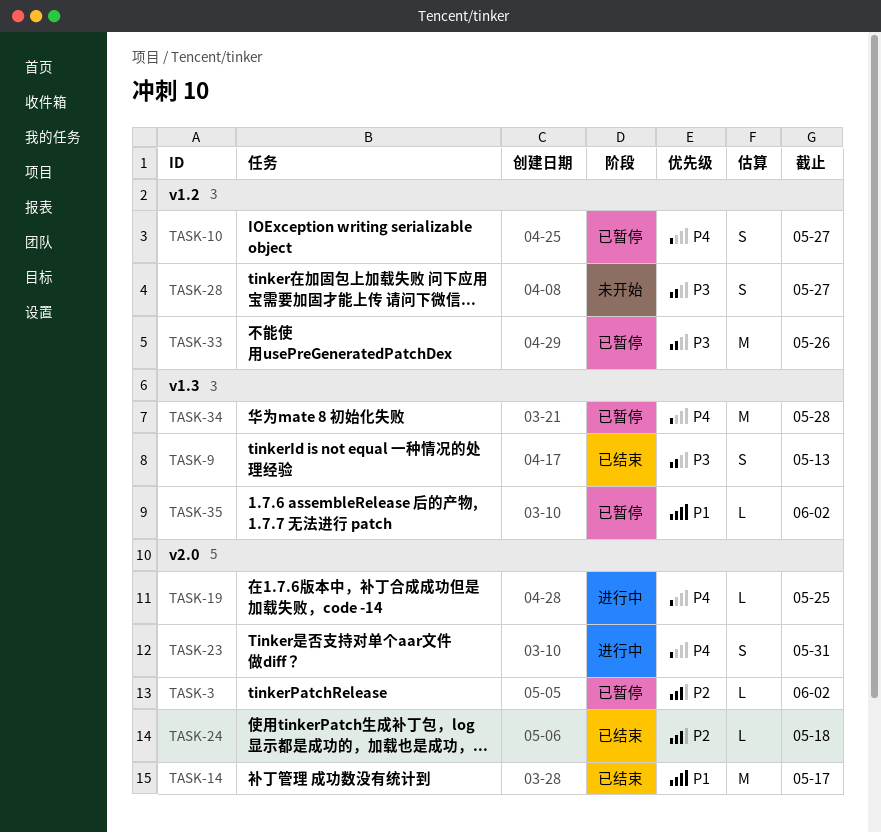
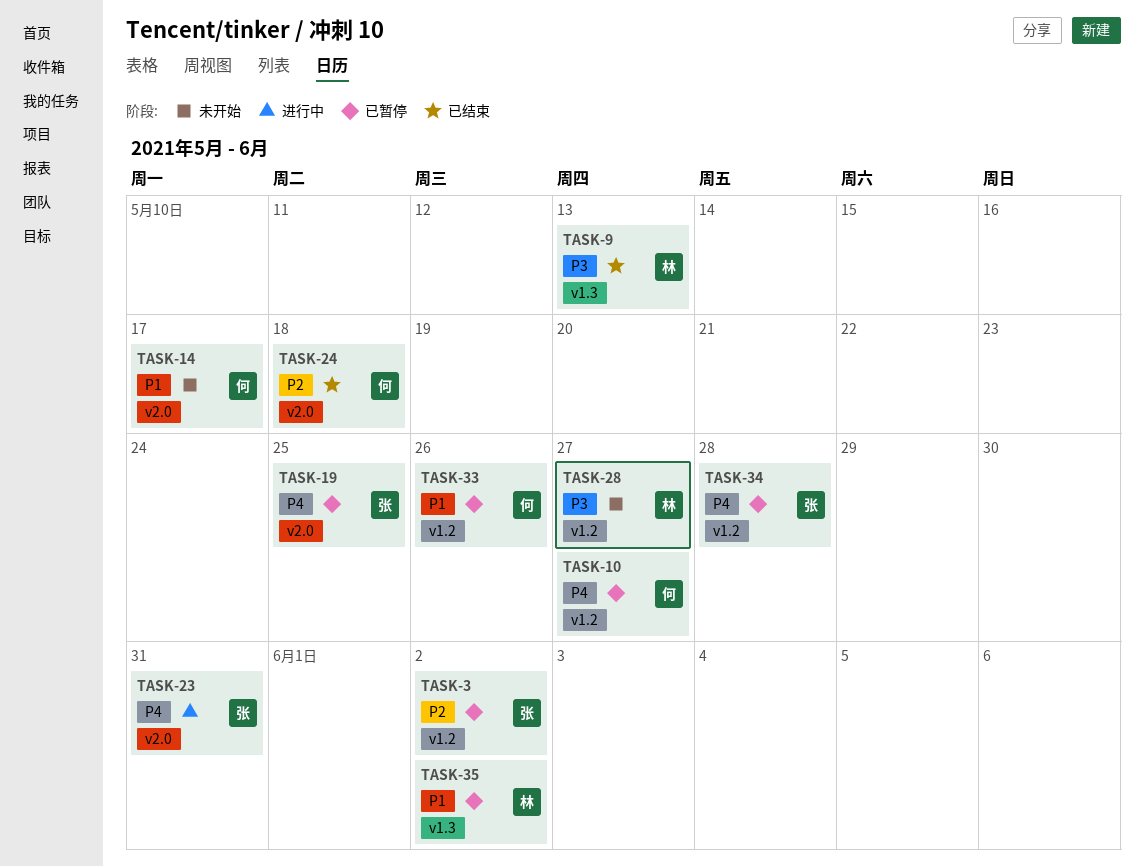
TASK-3, label: v2.0 -> v1.2
TASK-14, status: 已结束 -> 未开始
TASK-19, status: 进行中 -> 已暂停
TASK-33, priority: P3 -> P1
TASK-34, label: v1.3 -> v1.2

